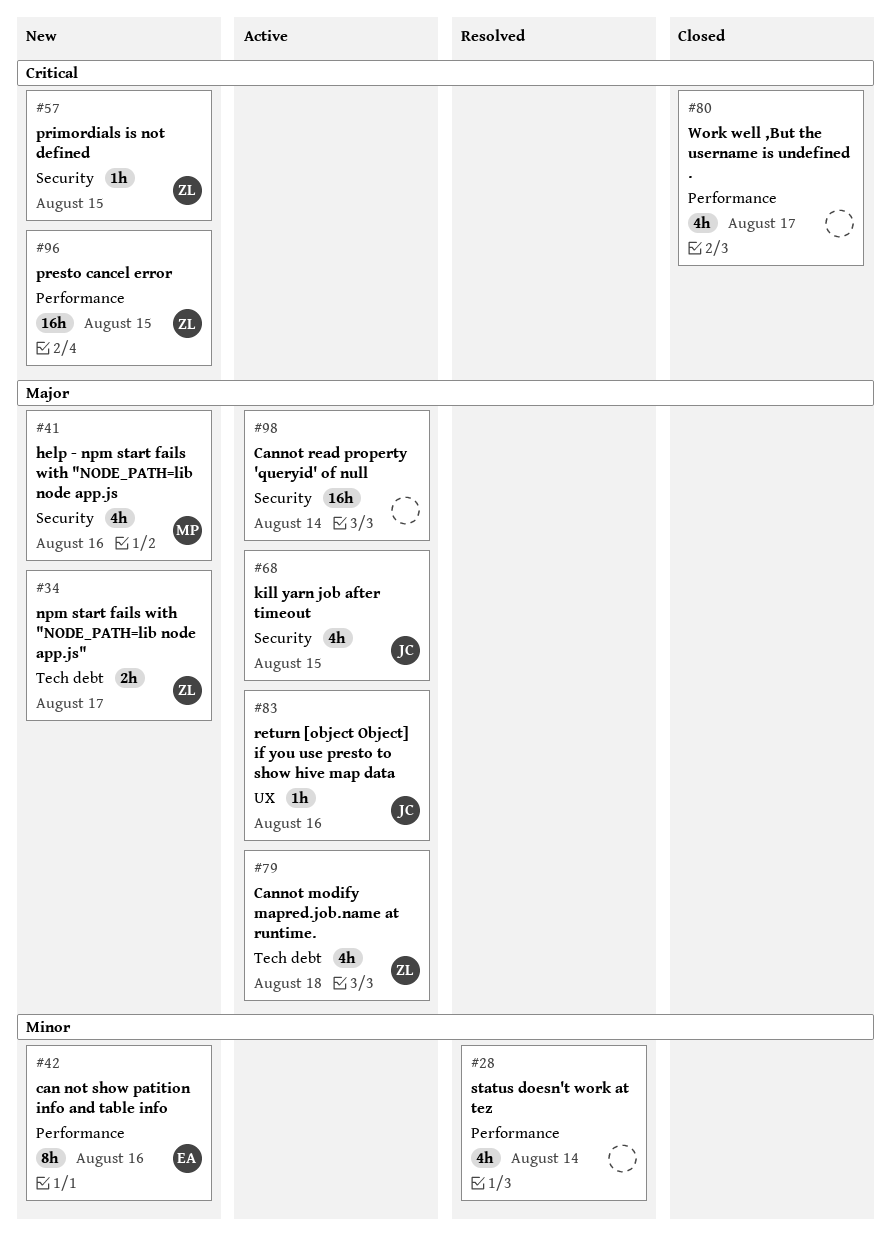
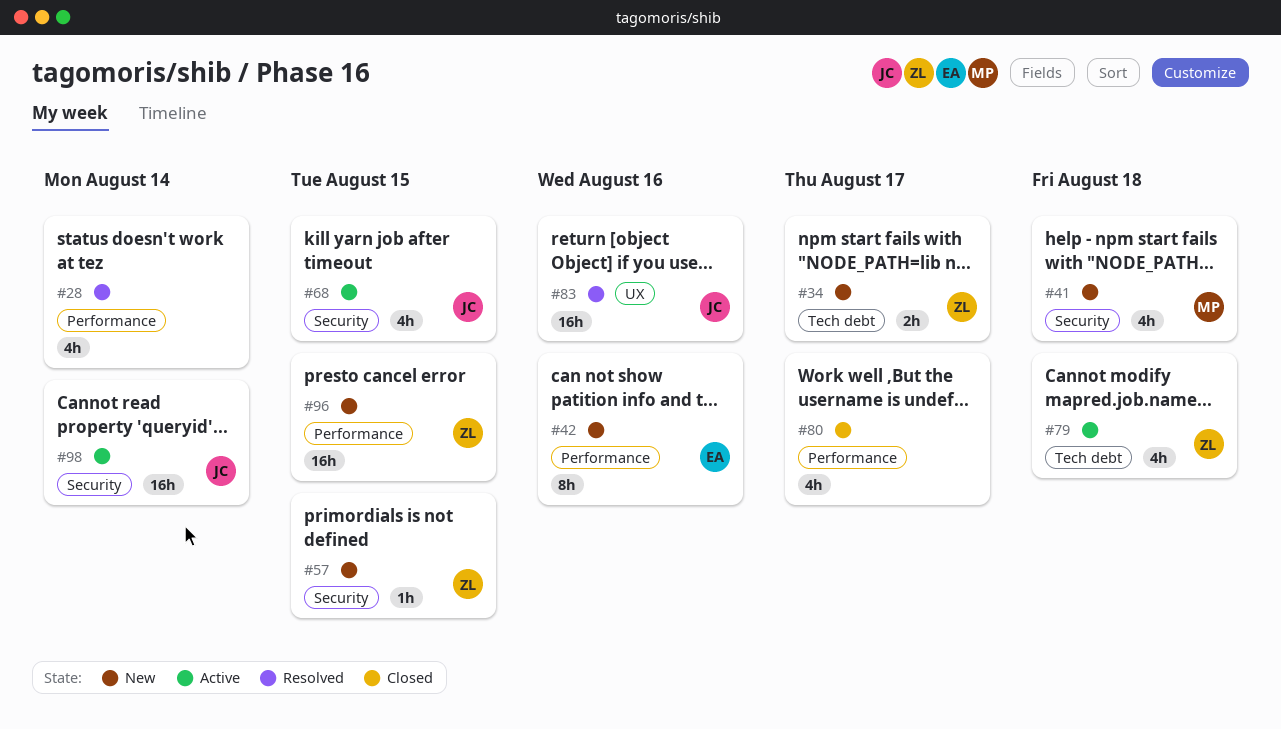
#41, due: Aug 16 -> Aug 18
#83, status: Active -> Resolved
#83, estimate: 1h -> 16h
#98, owner: none -> JC

